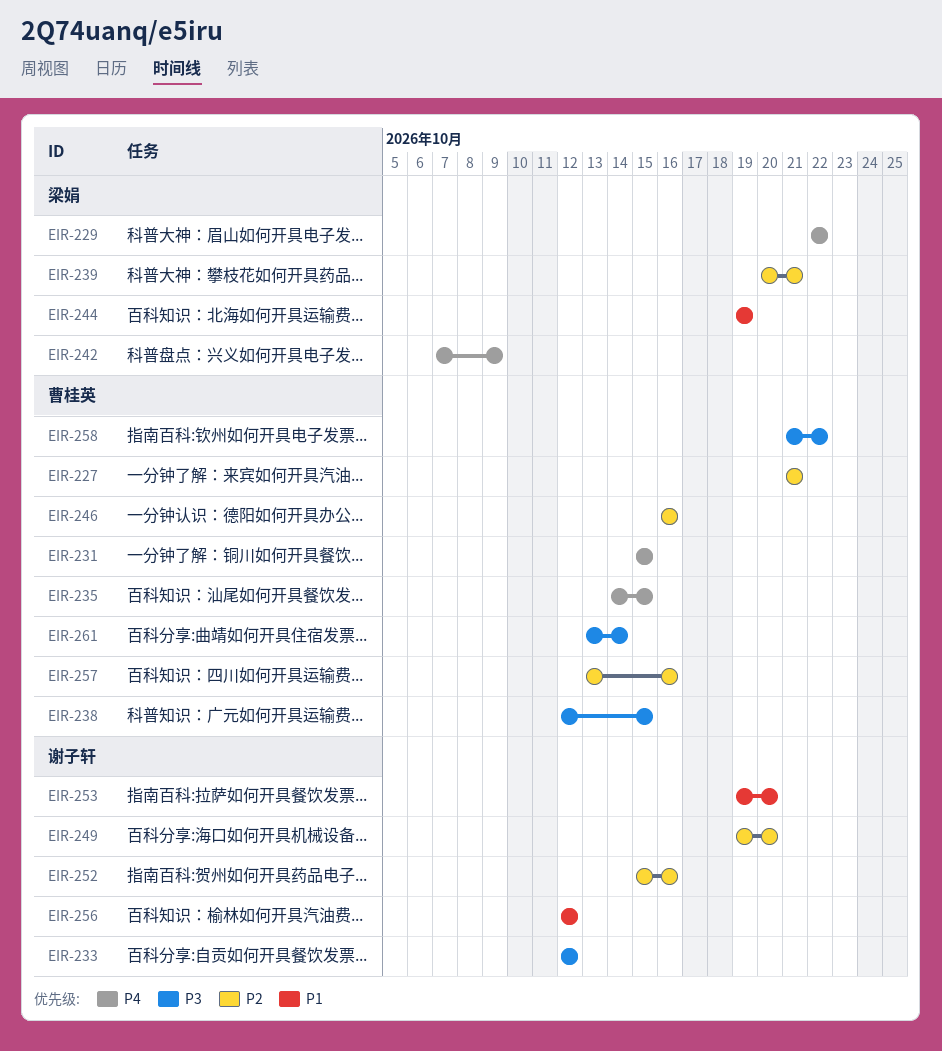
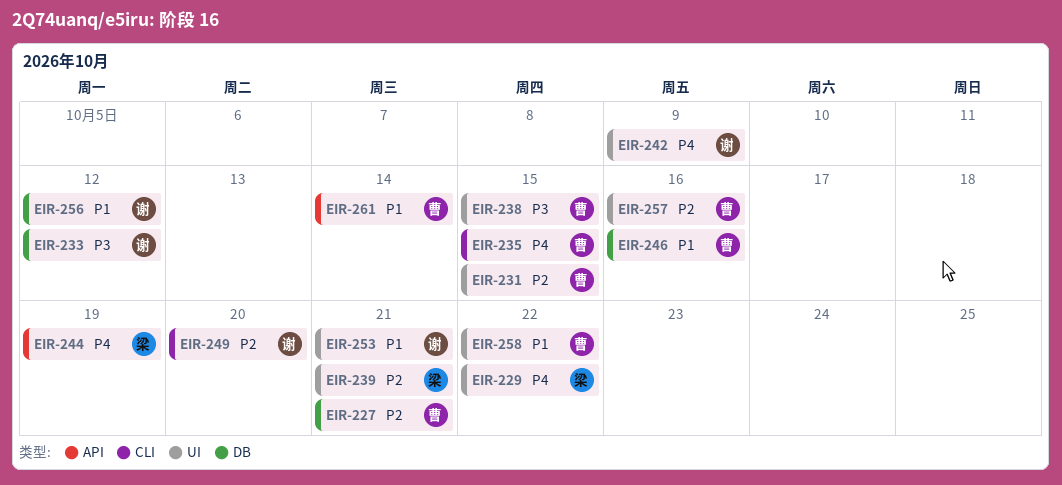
EIR-231, priority: P4 -> P2
EIR-242, owner: 梁娟 -> 谢子轩
EIR-244, priority: P1 -> P4
EIR-246, priority: P2 -> P1
EIR-252: present -> none
EIR-253, due: Oct 20 -> Oct 21
EIR-258, priority: P3 -> P1
EIR-261, priority: P3 -> P1

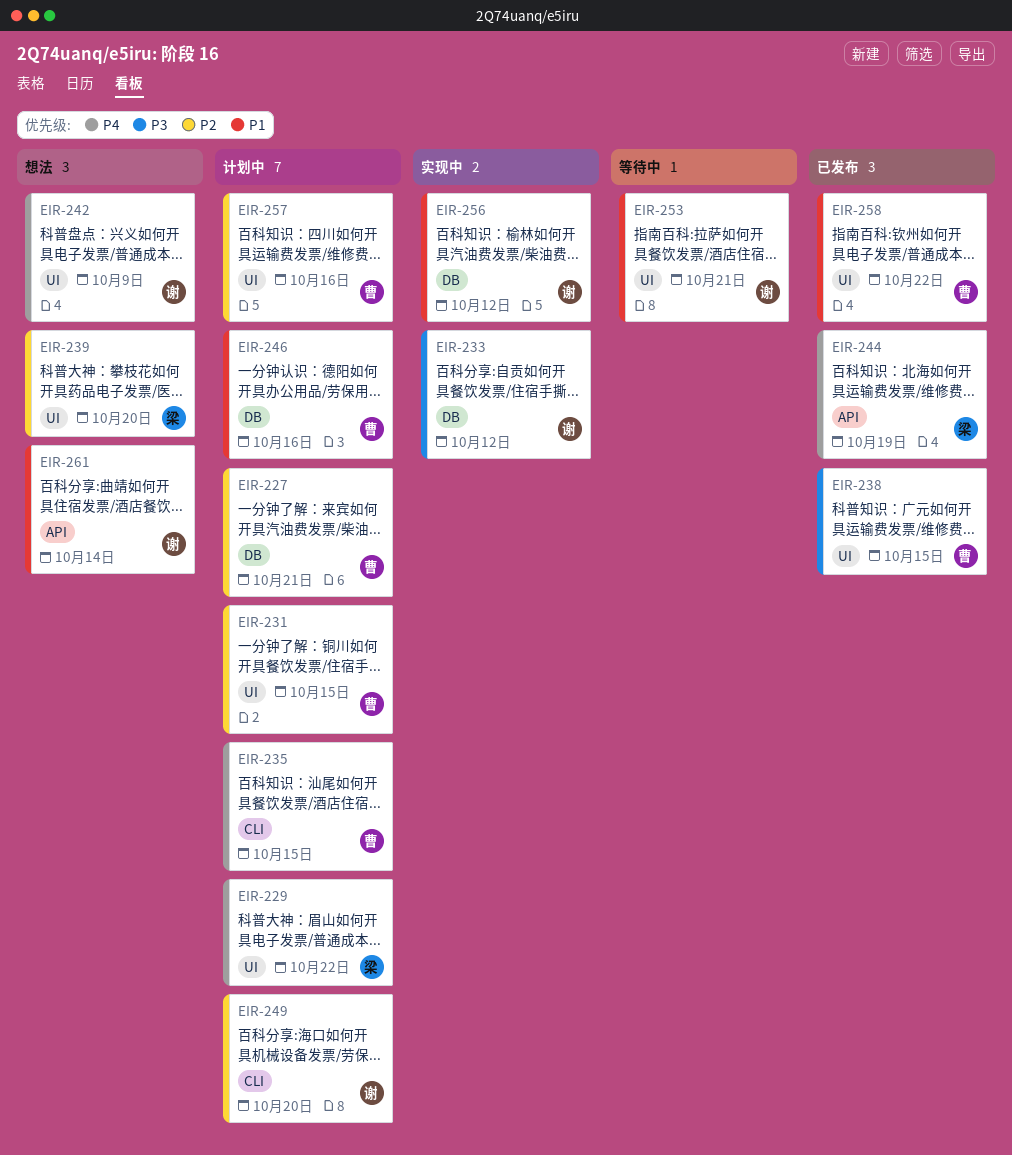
EIR-239, due: Oct 21 -> Oct 20
EIR-261, owner: 曹 -> 谢

